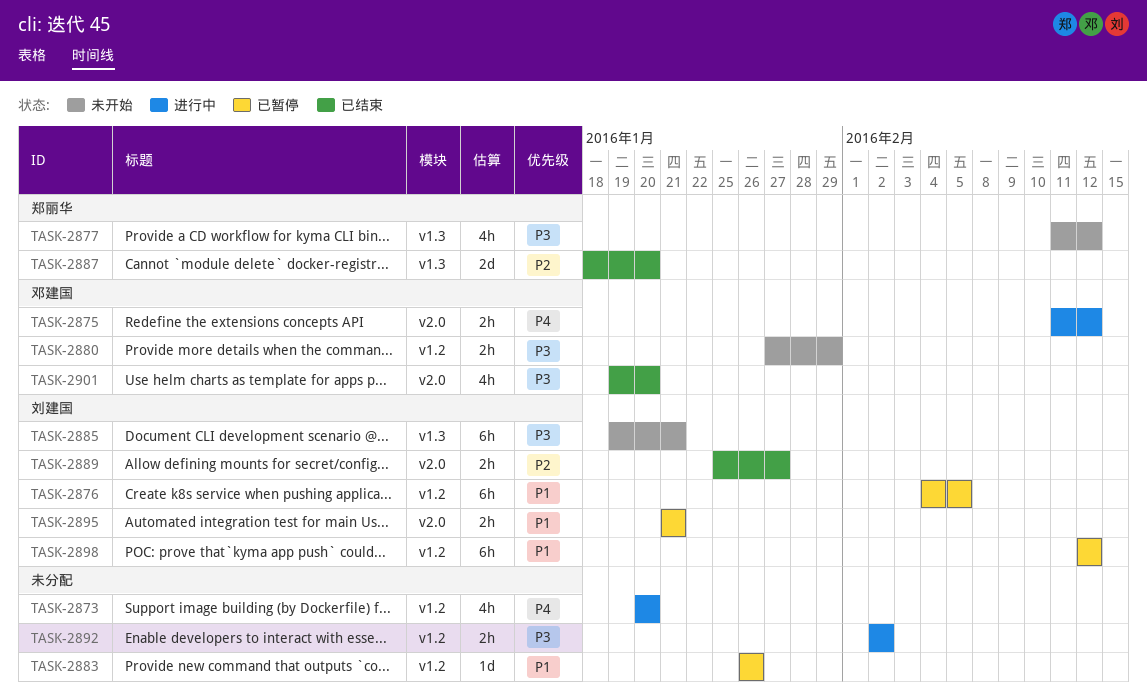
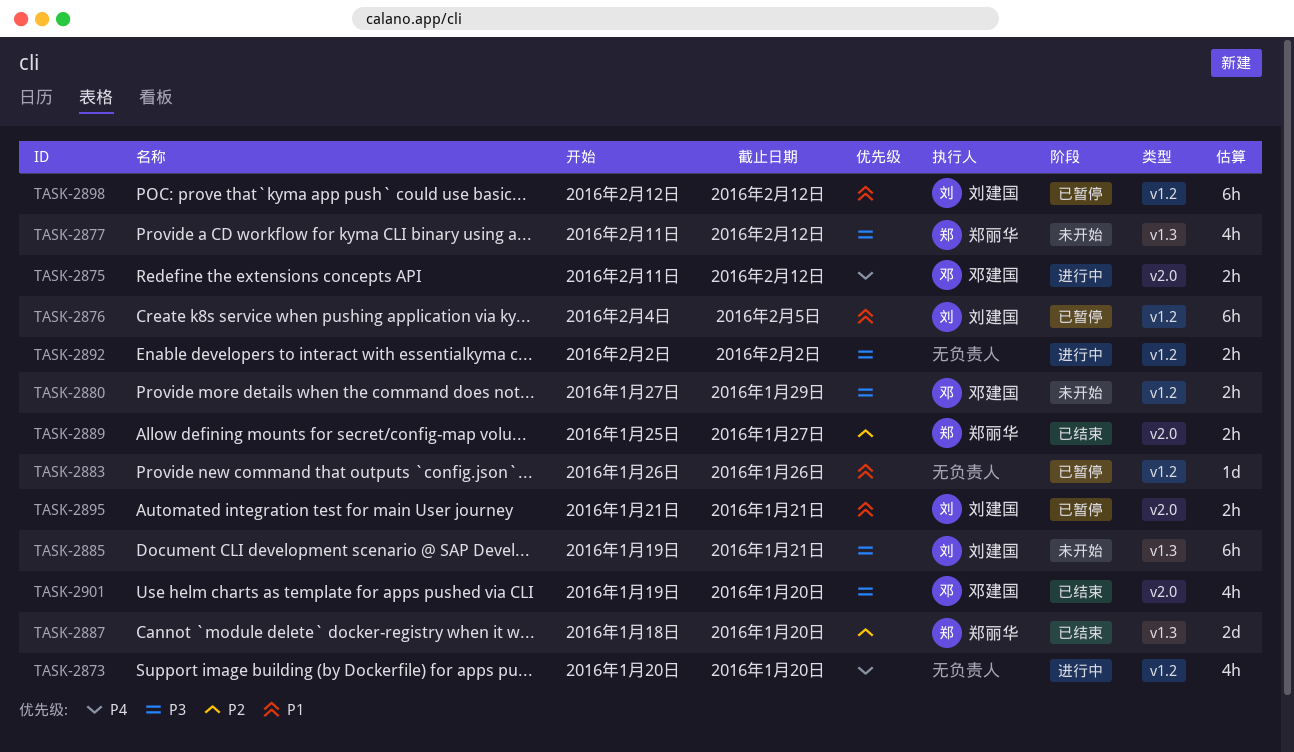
TASK-2889, owner: 刘建国 -> 郑丽华

